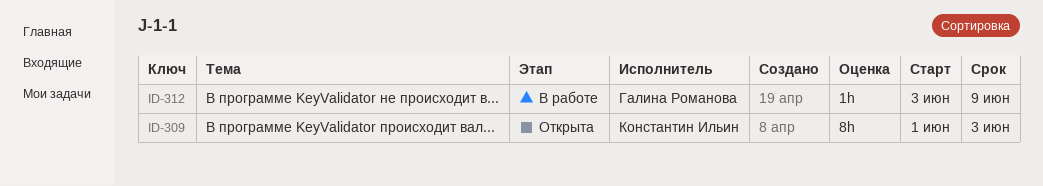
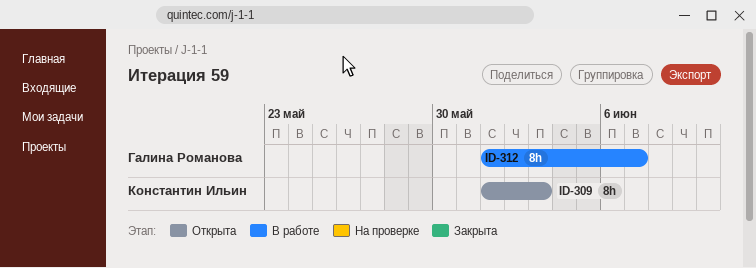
ID-312, estimate: 1h -> 8h
ID-312, start: Jun 3 -> Jun 1
ID-312, due: Jun 9 -> Jun 7

